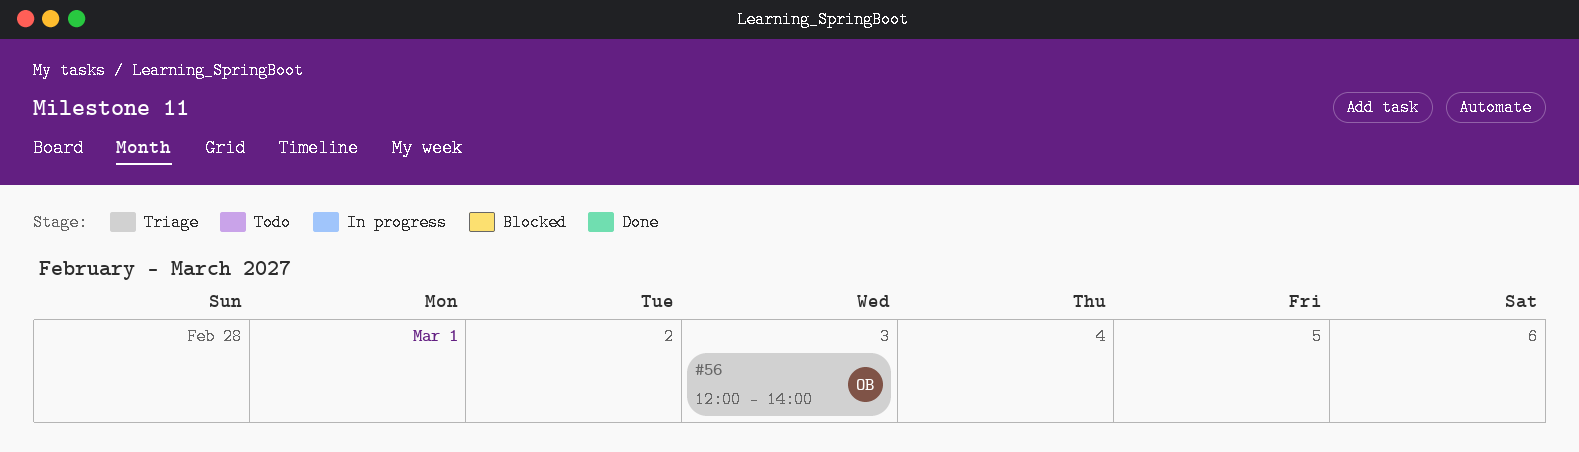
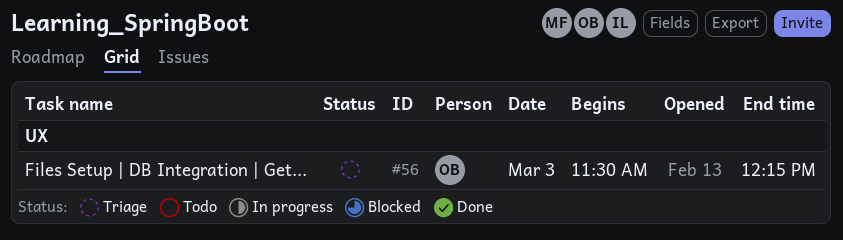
#56, begins: 12:00 -> 11:30
#56, ends: 14:00 -> 12:15

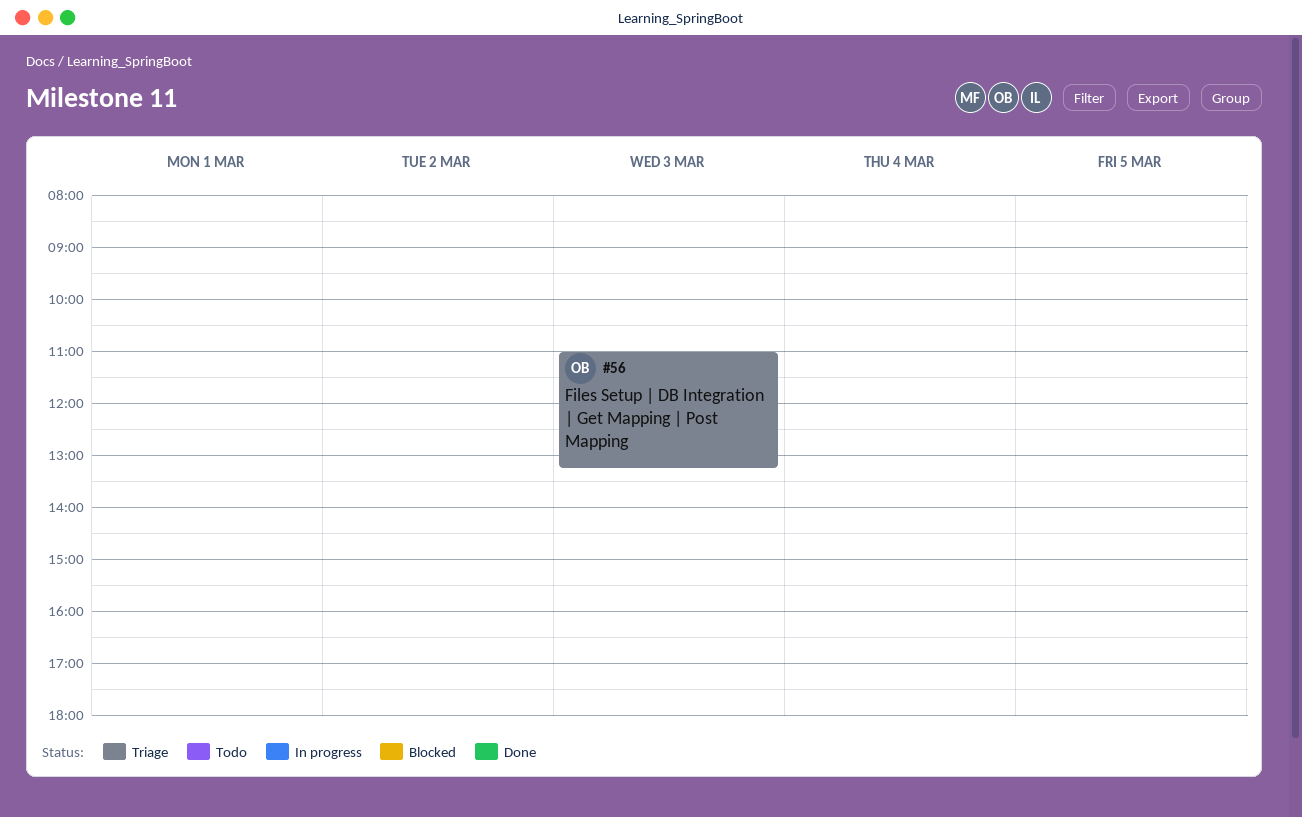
#56, begins: 11:30 -> 11:00
#56, ends: 12:15 -> 13:15

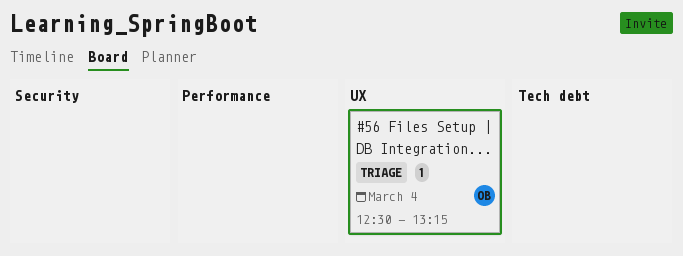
#56, day: Mar 3 -> Mar 4
#56, begins: 11:00 -> 12:30

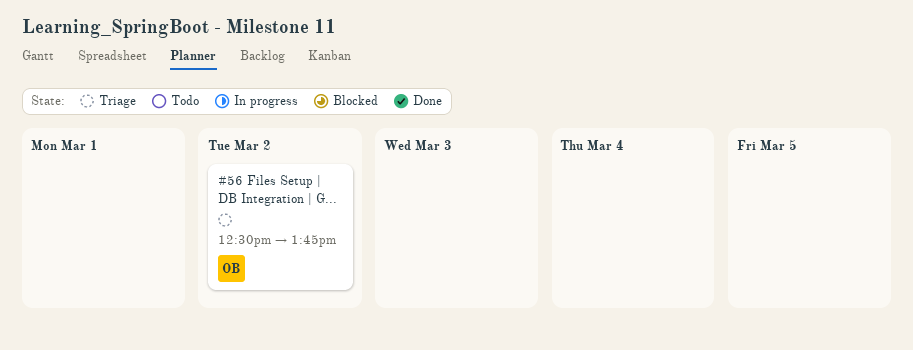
#56, day: Mar 4 -> Mar 2
#56, ends: 13:15 -> 13:45

